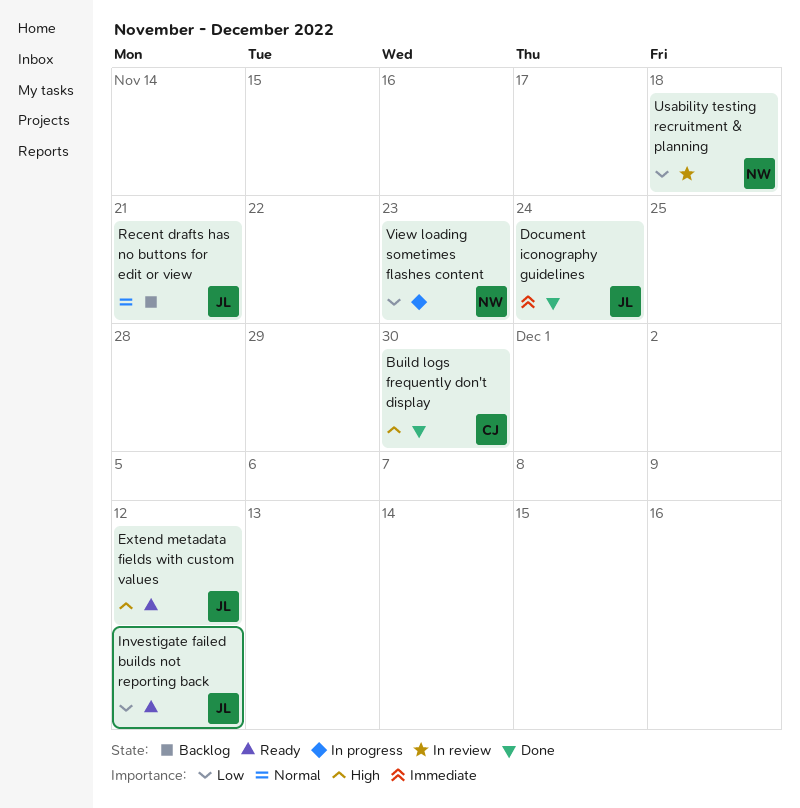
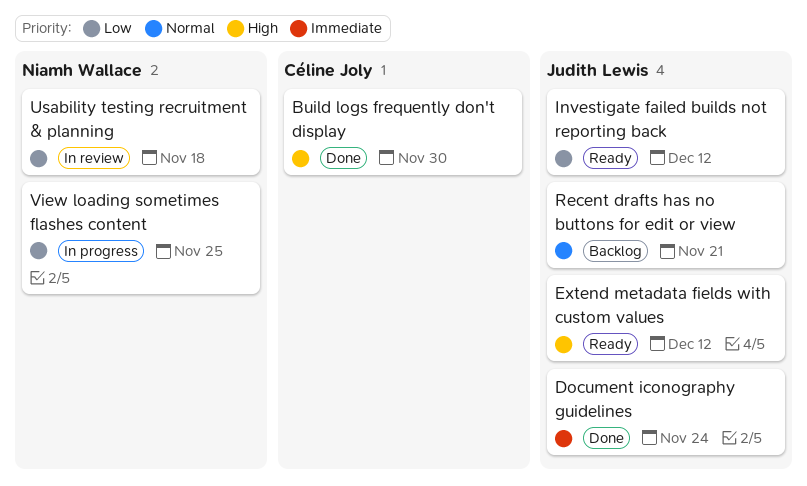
View loading sometimes flashes content, due: Nov 23 -> Nov 25

